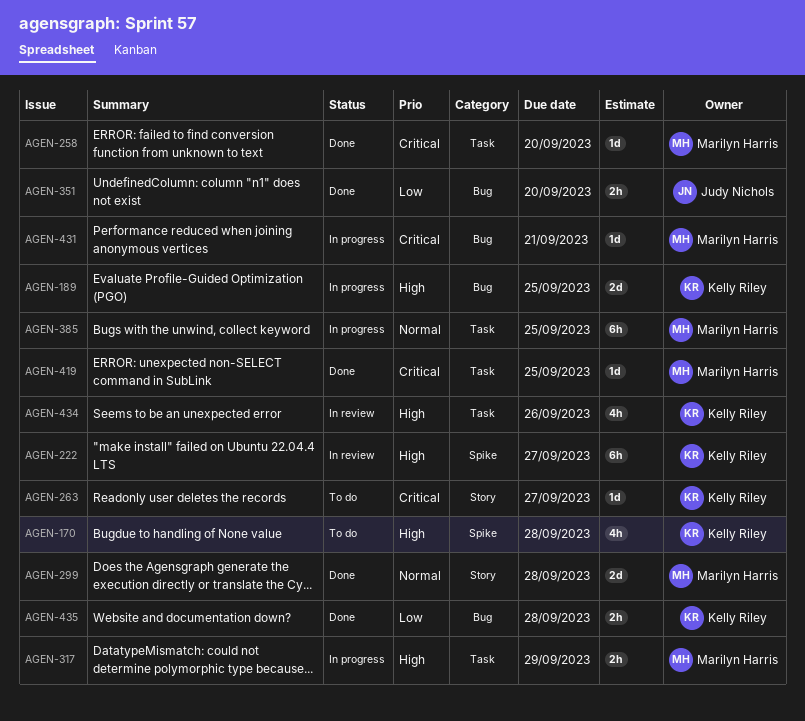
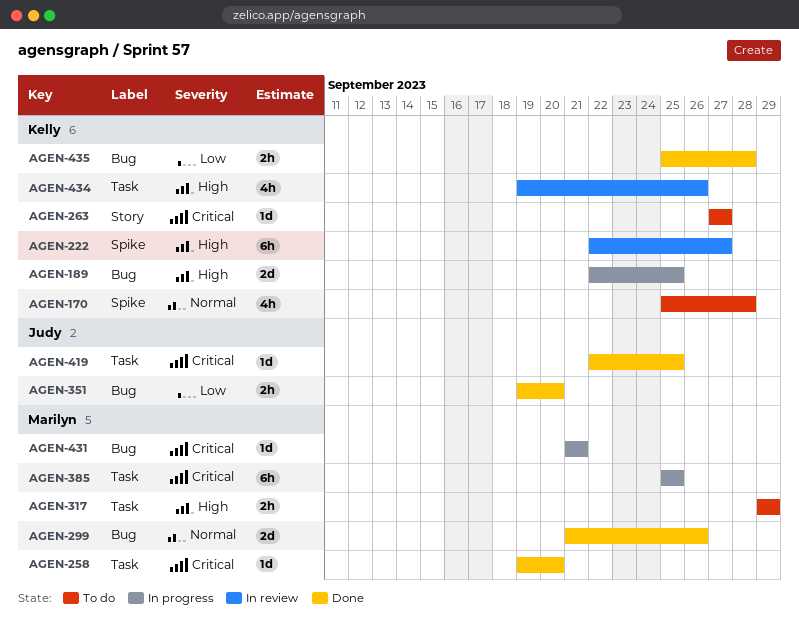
AGEN-170, priority: High -> Normal
AGEN-299, label: Story -> Bug
AGEN-299, due: Sep 28 -> Sep 26
AGEN-317, status: In progress -> To do
AGEN-385, priority: Normal -> Critical
AGEN-419, owner: Marilyn Harris -> Judy Nichols

